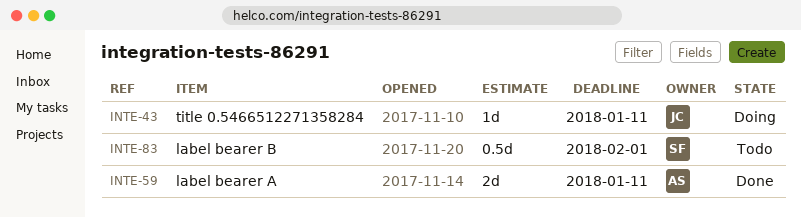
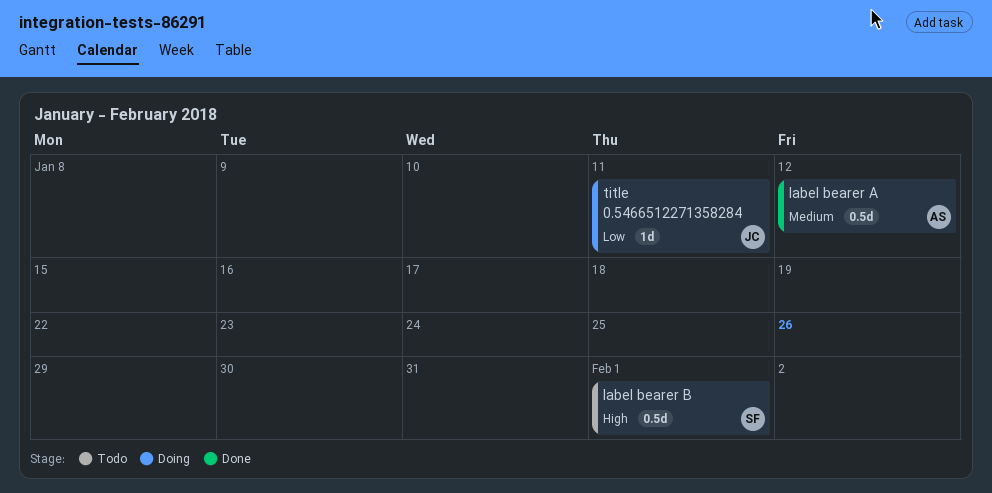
label bearer A, estimate: 2d -> 0.5d
label bearer A, due: Jan 11 -> Jan 12

